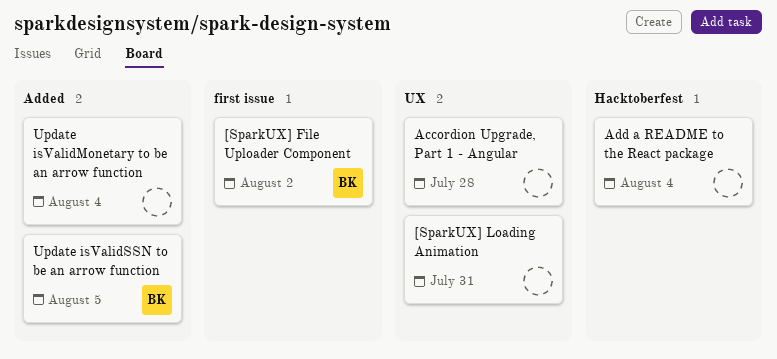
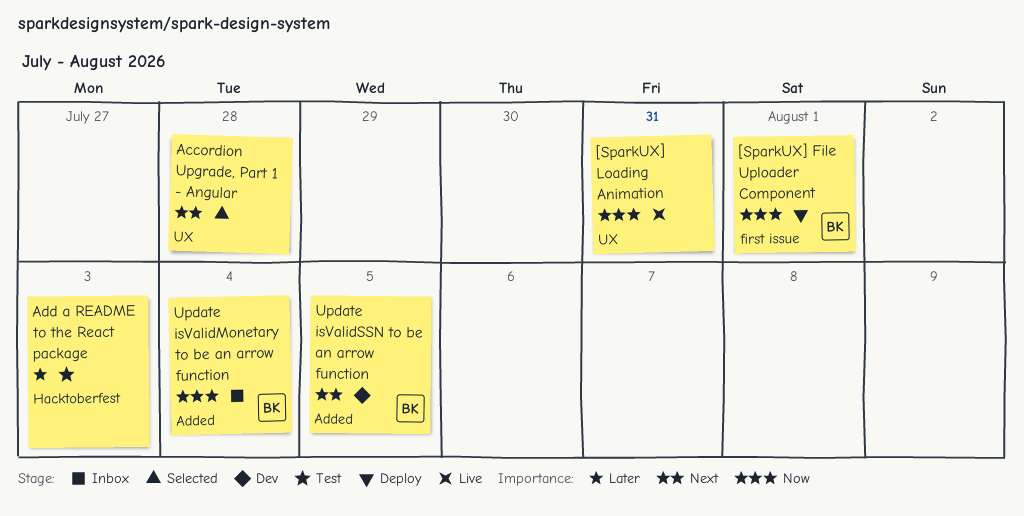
[SparkUX] File Uploader Component, due: Aug 2 -> Aug 1
Add a README to the React package, due: Aug 4 -> Aug 3
Update isValidMonetary to be an arrow function, owner: none -> BK

